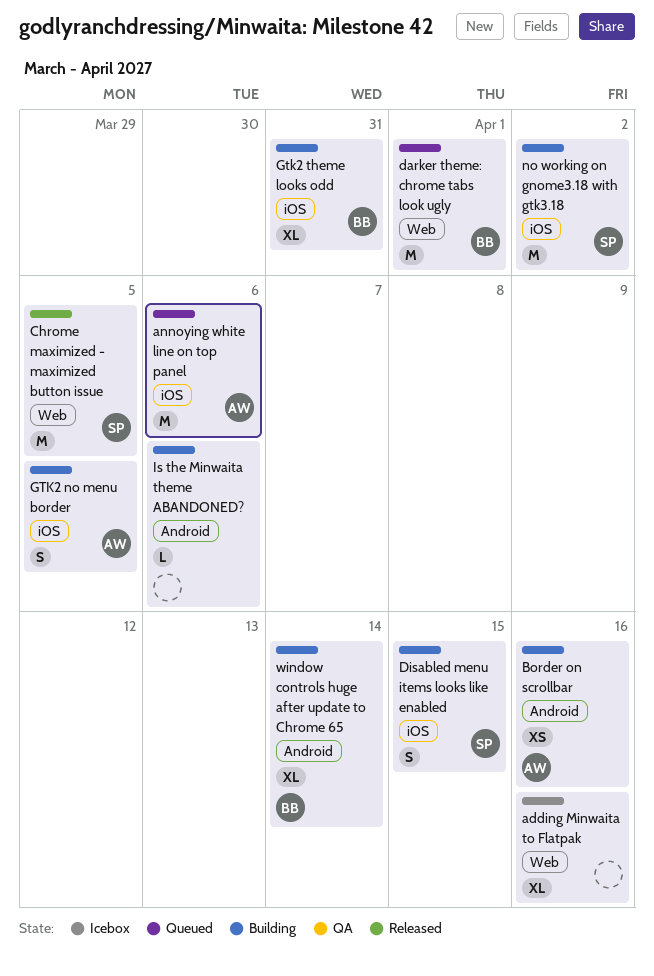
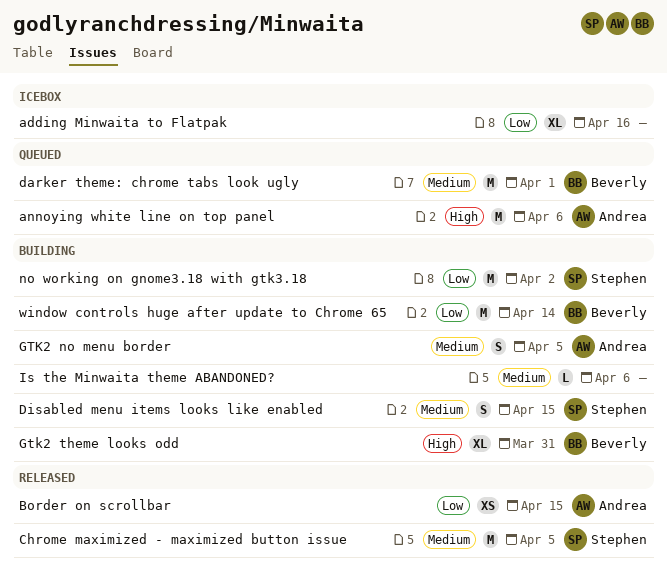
Border on scrollbar, status: Building -> Released
Border on scrollbar, due: Apr 16 -> Apr 15
window controls huge after update to Chrome 65, estimate: XL -> M

